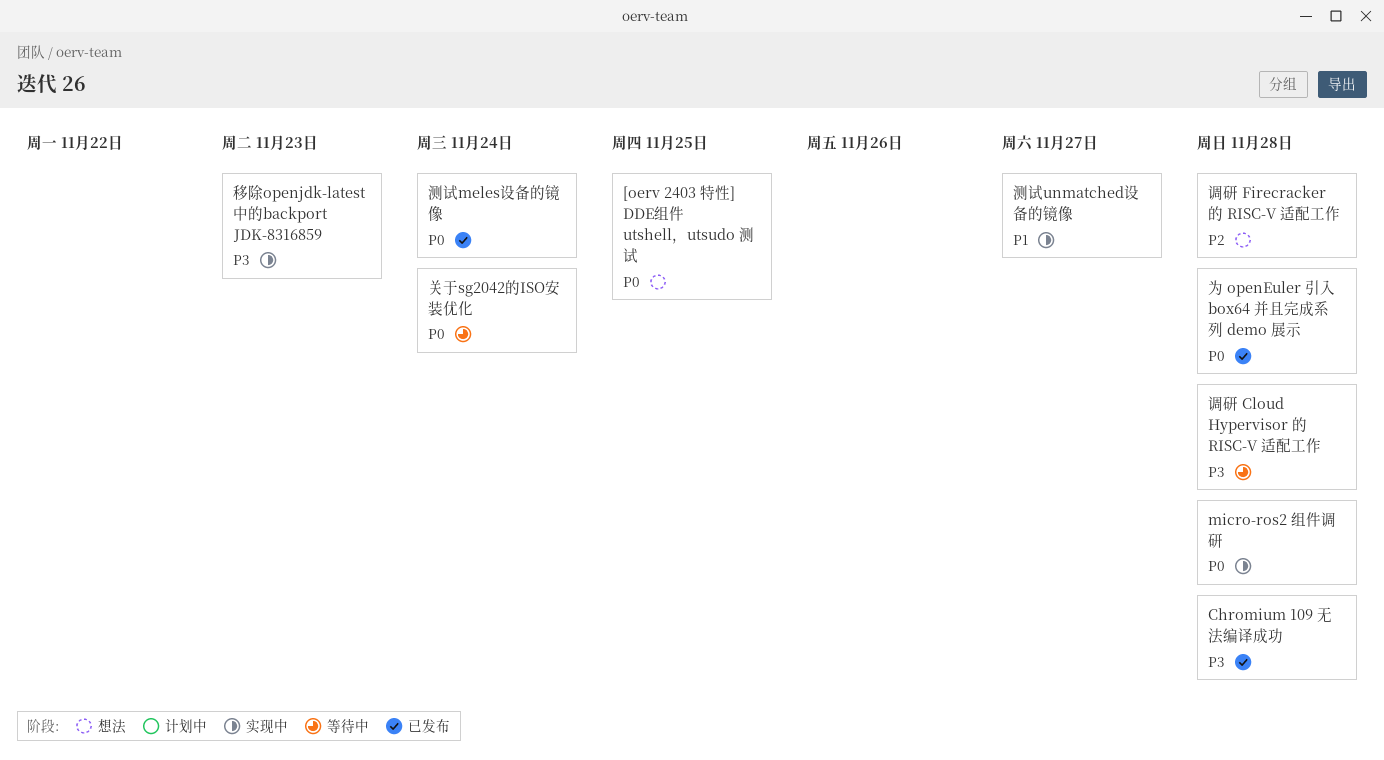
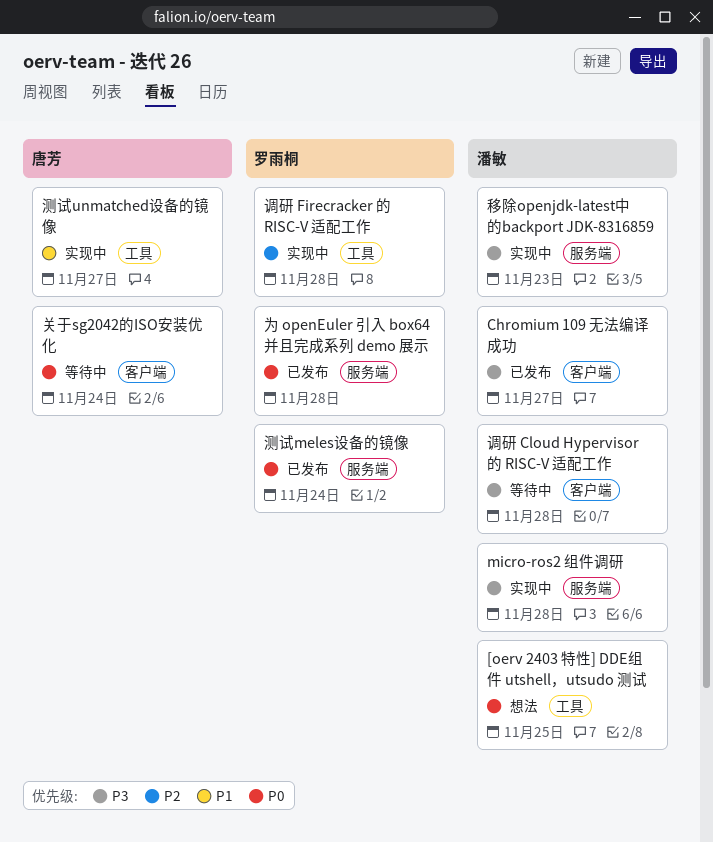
Chromium 109 无法编译成功, due: Nov 28 -> Nov 27
micro-ros2 组件调研, priority: P0 -> P3
调研 Firecracker 的 RISC-V 适配工作, status: 想法 -> 实现中

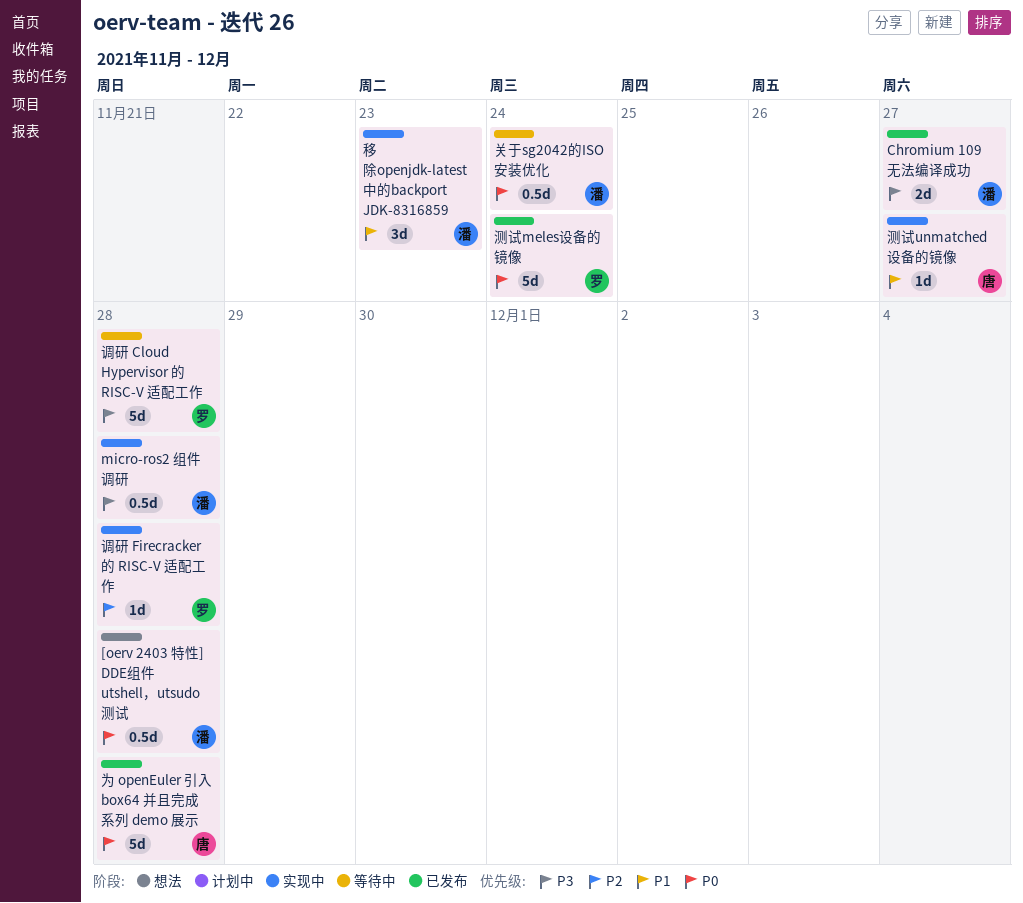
[oerv 2403 特性] DDE组件 utshell，utsudo 测试, due: Nov 25 -> Nov 28
为 openEuler 引入 box64 并且完成系列 demo 展示, owner: 罗雨桐 -> 唐芳
关于sg2042的ISO安装优化, owner: 唐芳 -> 潘敏
移除openjdk-latest中的backport JDK-8316859, priority: P3 -> P1
调研 Cloud Hypervisor 的 RISC-V 适配工作, owner: 潘敏 -> 罗雨桐

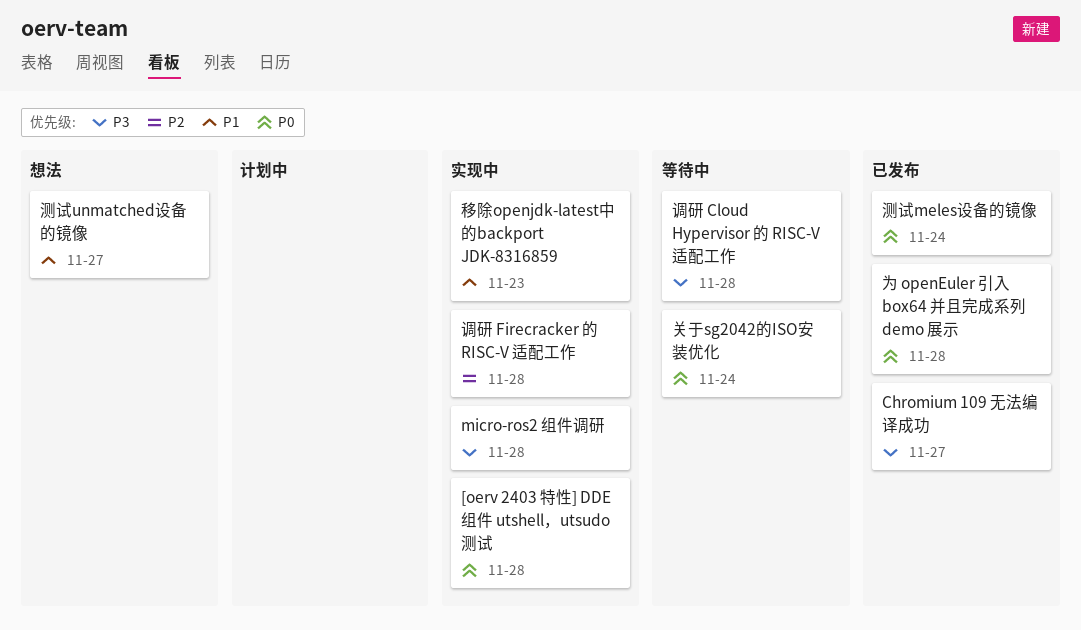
[oerv 2403 特性] DDE组件 utshell，utsudo 测试, status: 想法 -> 实现中
测试unmatched设备的镜像, status: 实现中 -> 想法

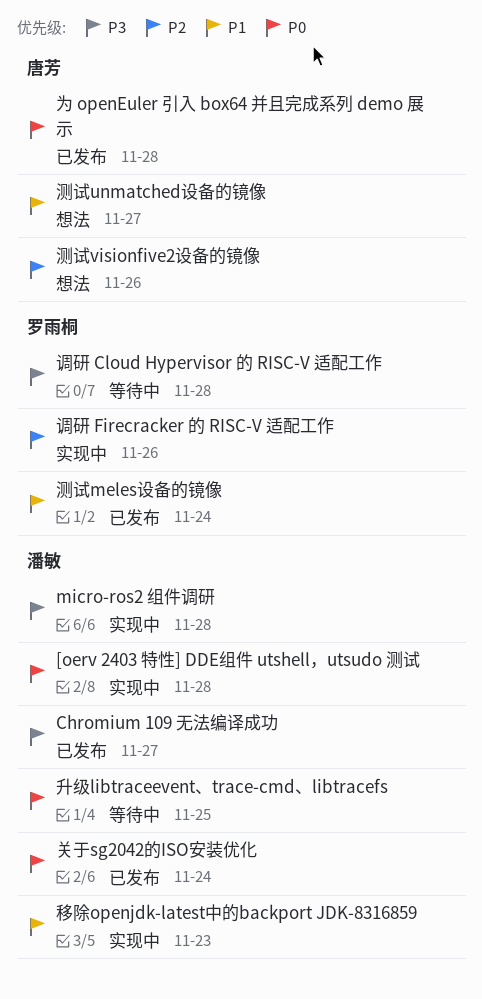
关于sg2042的ISO安装优化, status: 等待中 -> 已发布
升级libtraceevent、trace-cmd、libtracefs: none -> present
测试meles设备的镜像, priority: P0 -> P1
测试visionfive2设备的镜像: none -> present
调研 Firecracker 的 RISC-V 适配工作, due: Nov 28 -> Nov 26

